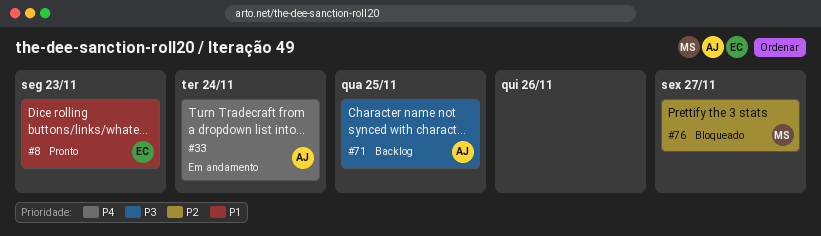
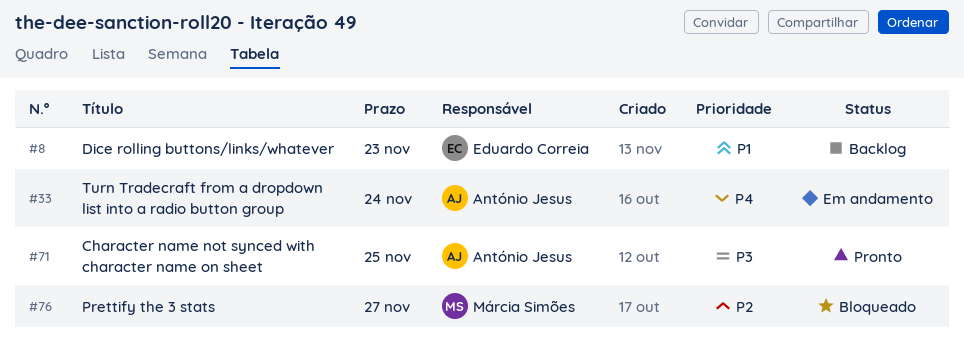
#8, status: Pronto -> Backlog
#71, status: Backlog -> Pronto

